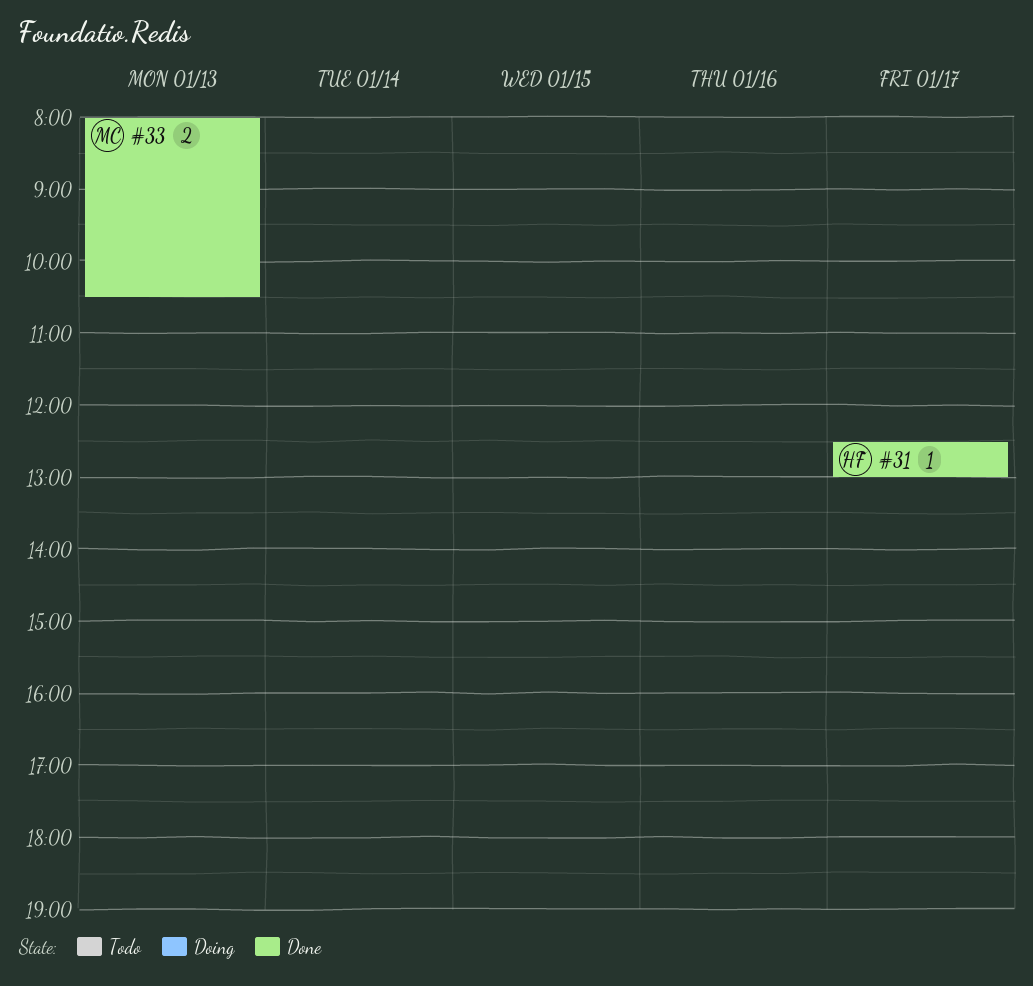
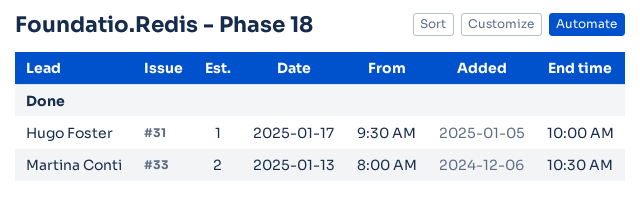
#31, begins: 12:30 -> 09:30
#31, ends: 13:00 -> 10:00

